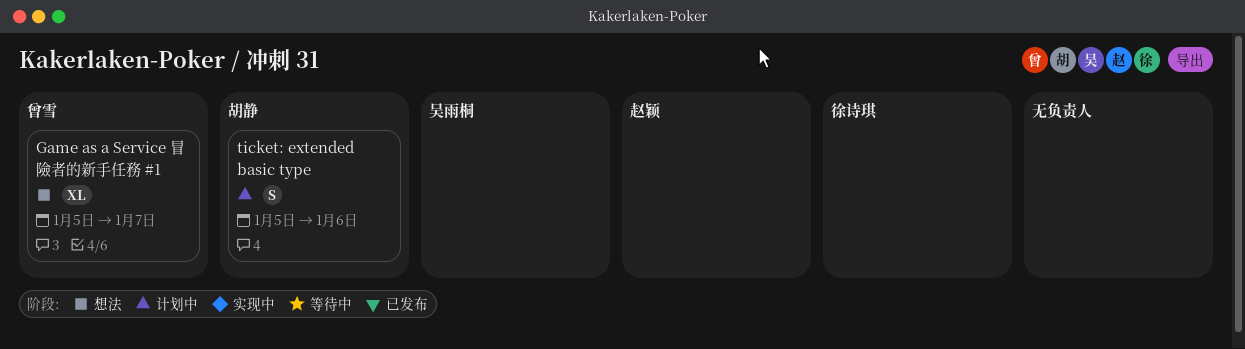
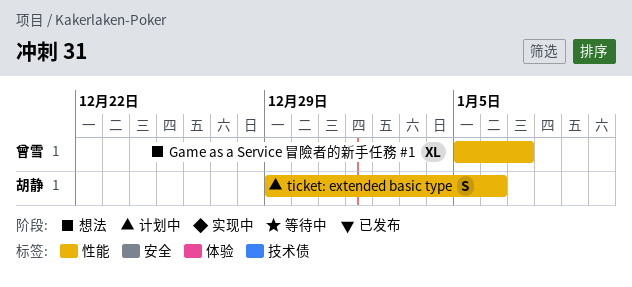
ticket: extended basic type, start: Jan 5 -> Dec 29

